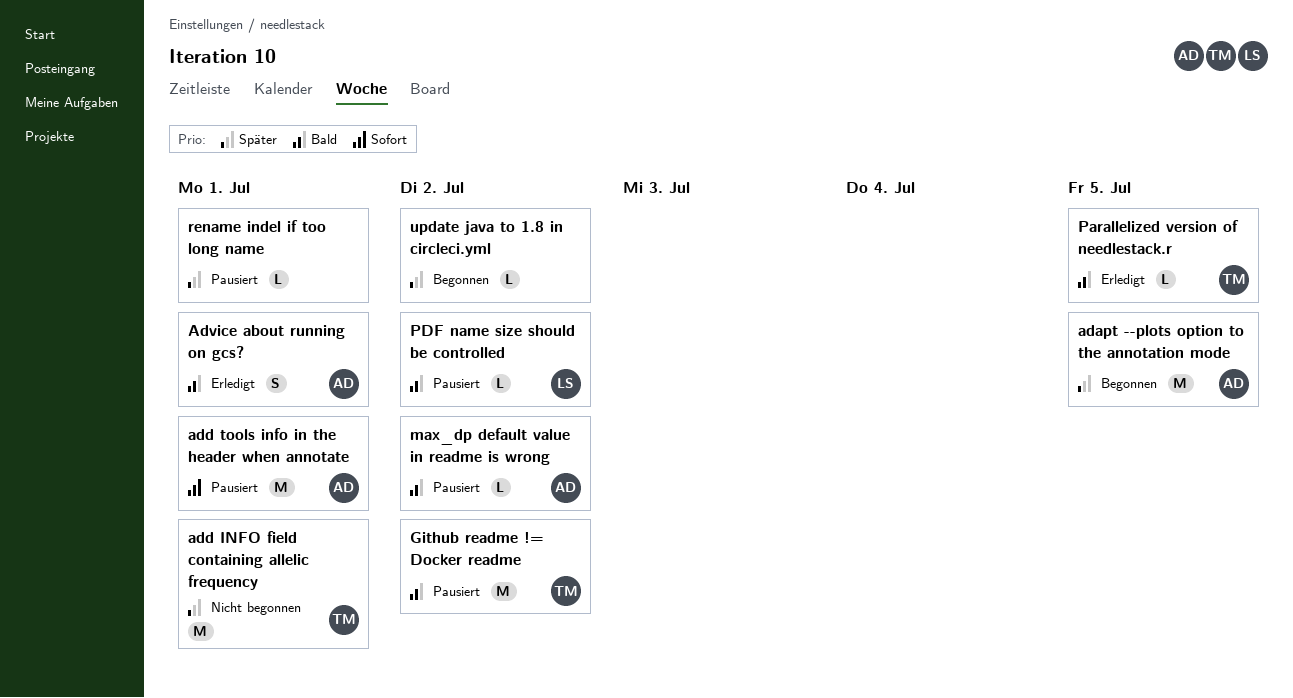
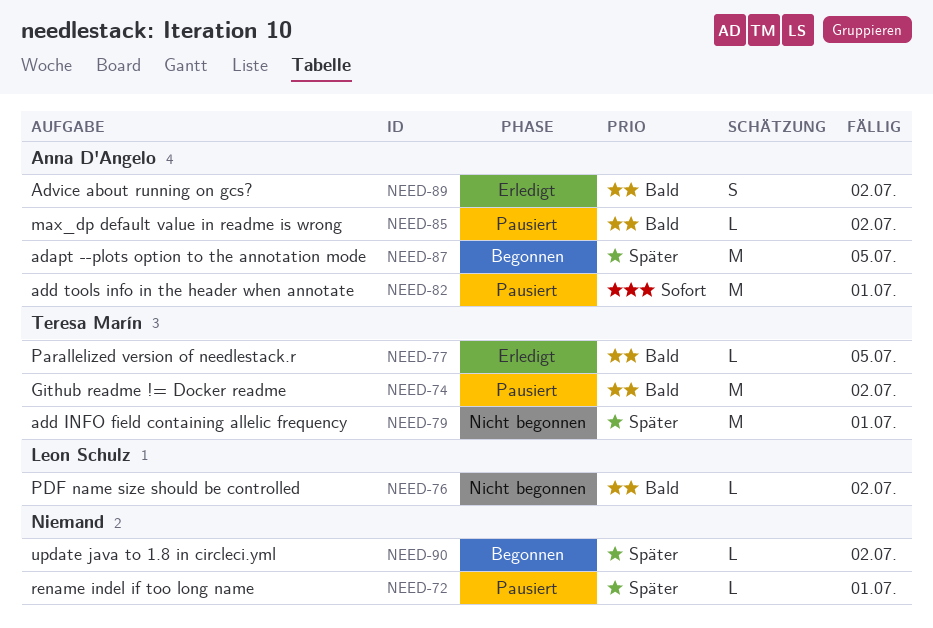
Advice about running on gcs?, due: Jul 1 -> Jul 2
PDF name size should be controlled, status: Pausiert -> Nicht begonnen

